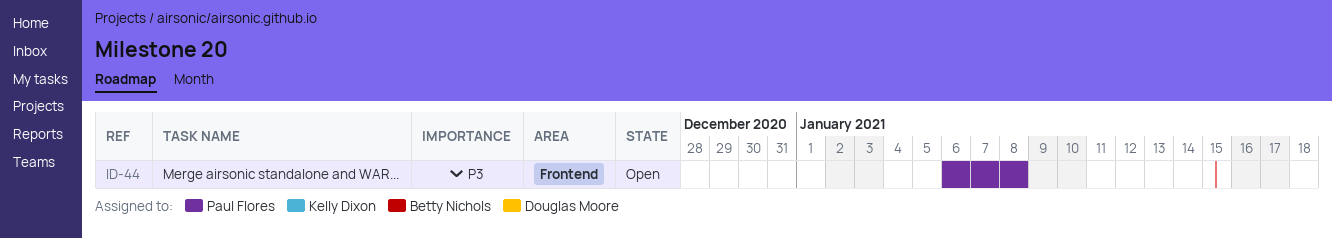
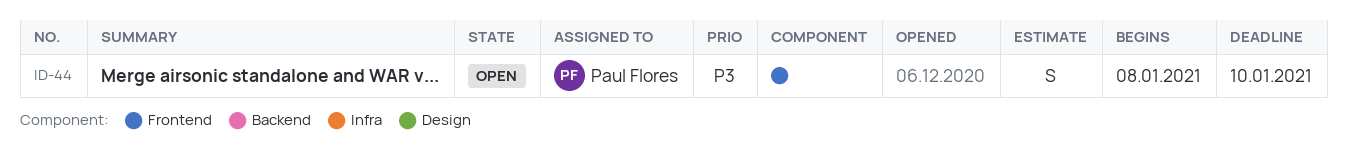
ID-44, start: Jan 6 -> Jan 8
ID-44, due: Jan 8 -> Jan 10

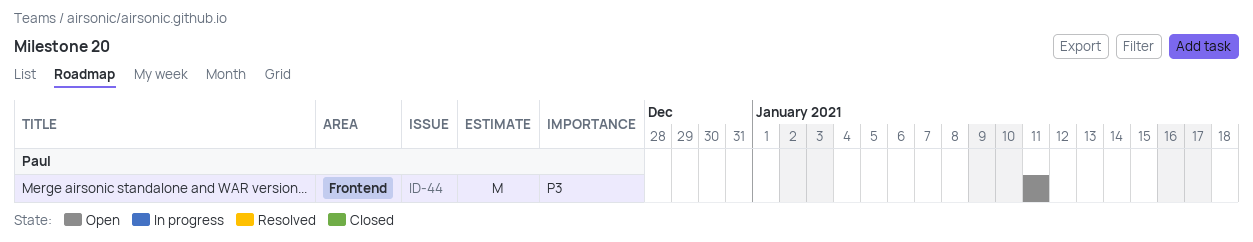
ID-44, estimate: S -> M
ID-44, start: Jan 8 -> Jan 11
ID-44, due: Jan 10 -> Jan 11

